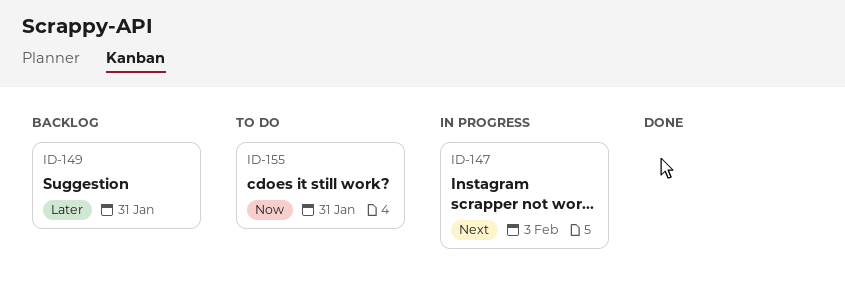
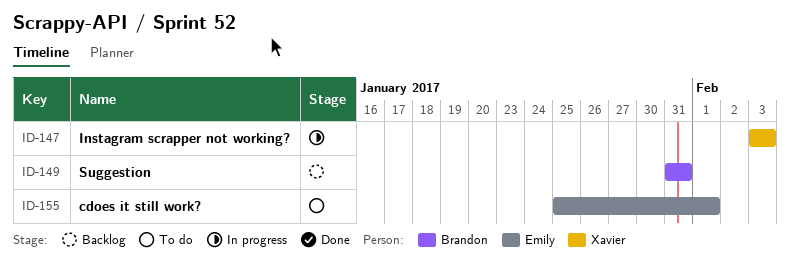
ID-155, due: Jan 31 -> Feb 1

